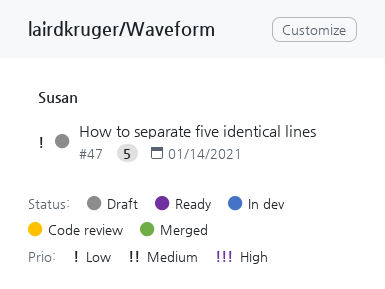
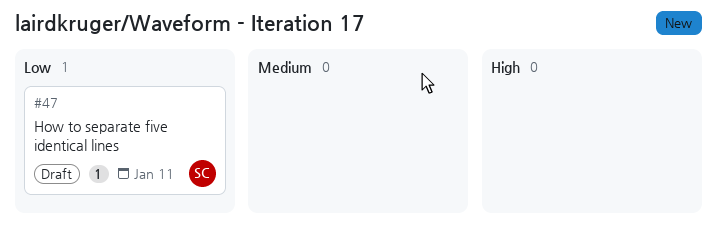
#47, estimate: 5 -> 1
#47, due: Jan 14 -> Jan 11

